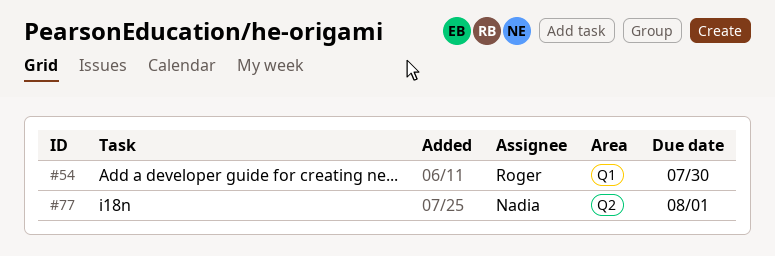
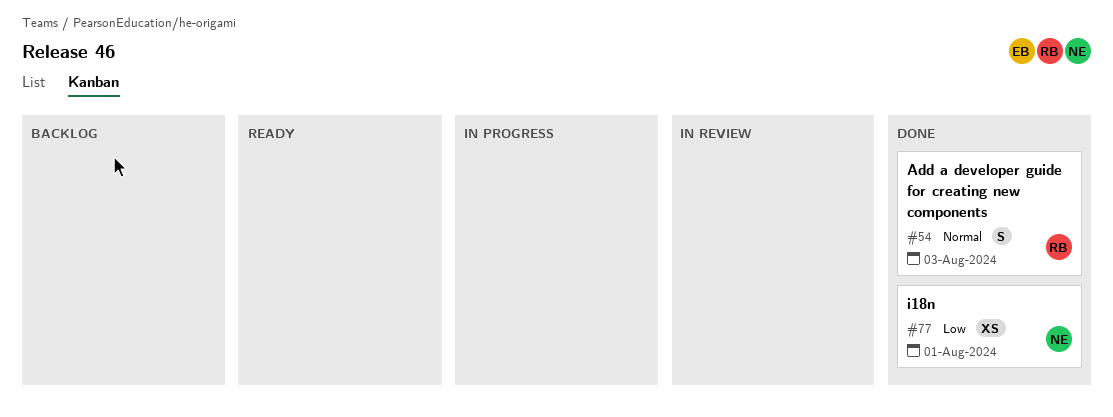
#54, due: Jul 30 -> Aug 3

